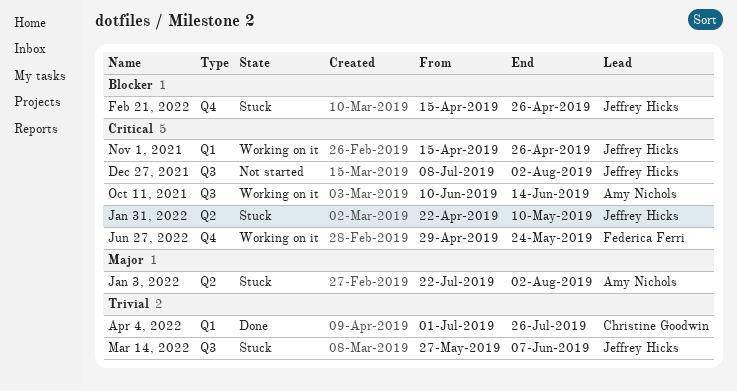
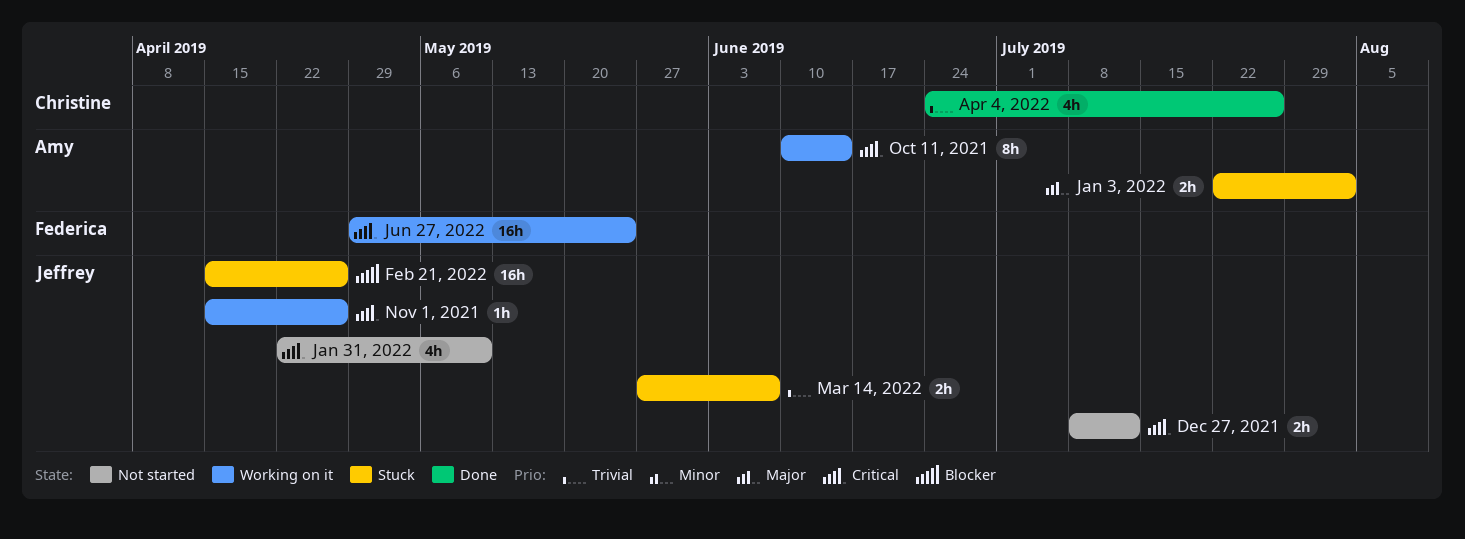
Apr 4, 2022, start: Jul 1 -> Jun 24
Dec 27, 2021, due: Aug 2 -> Jul 12
Jan 31, 2022, status: Stuck -> Not started

